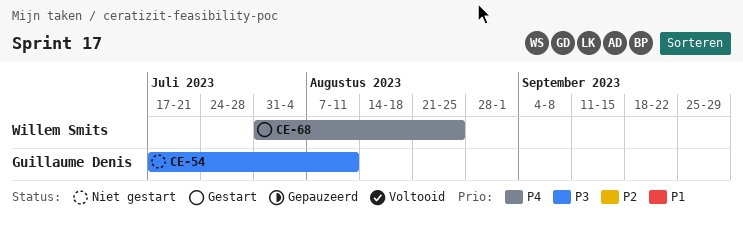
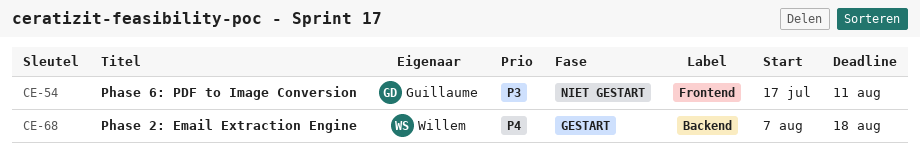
CE-68, start: Jul 31 -> Aug 7
CE-68, due: Aug 25 -> Aug 18

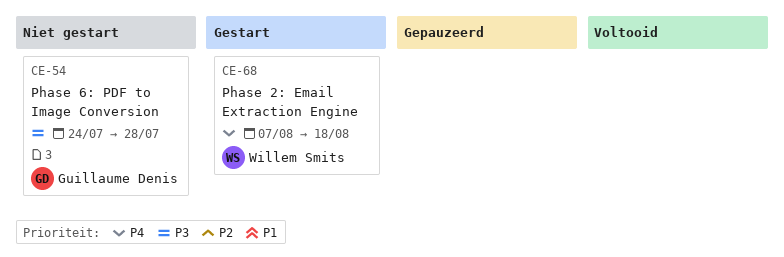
CE-54, start: Jul 17 -> Jul 24
CE-54, due: Aug 11 -> Jul 28

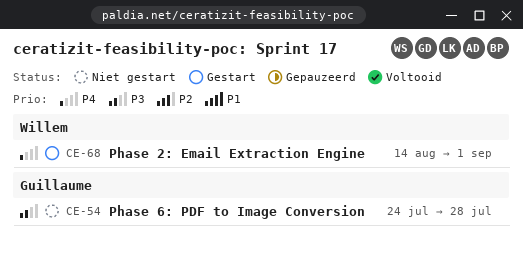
CE-68, start: Aug 7 -> Aug 14
CE-68, due: Aug 18 -> Sep 1

